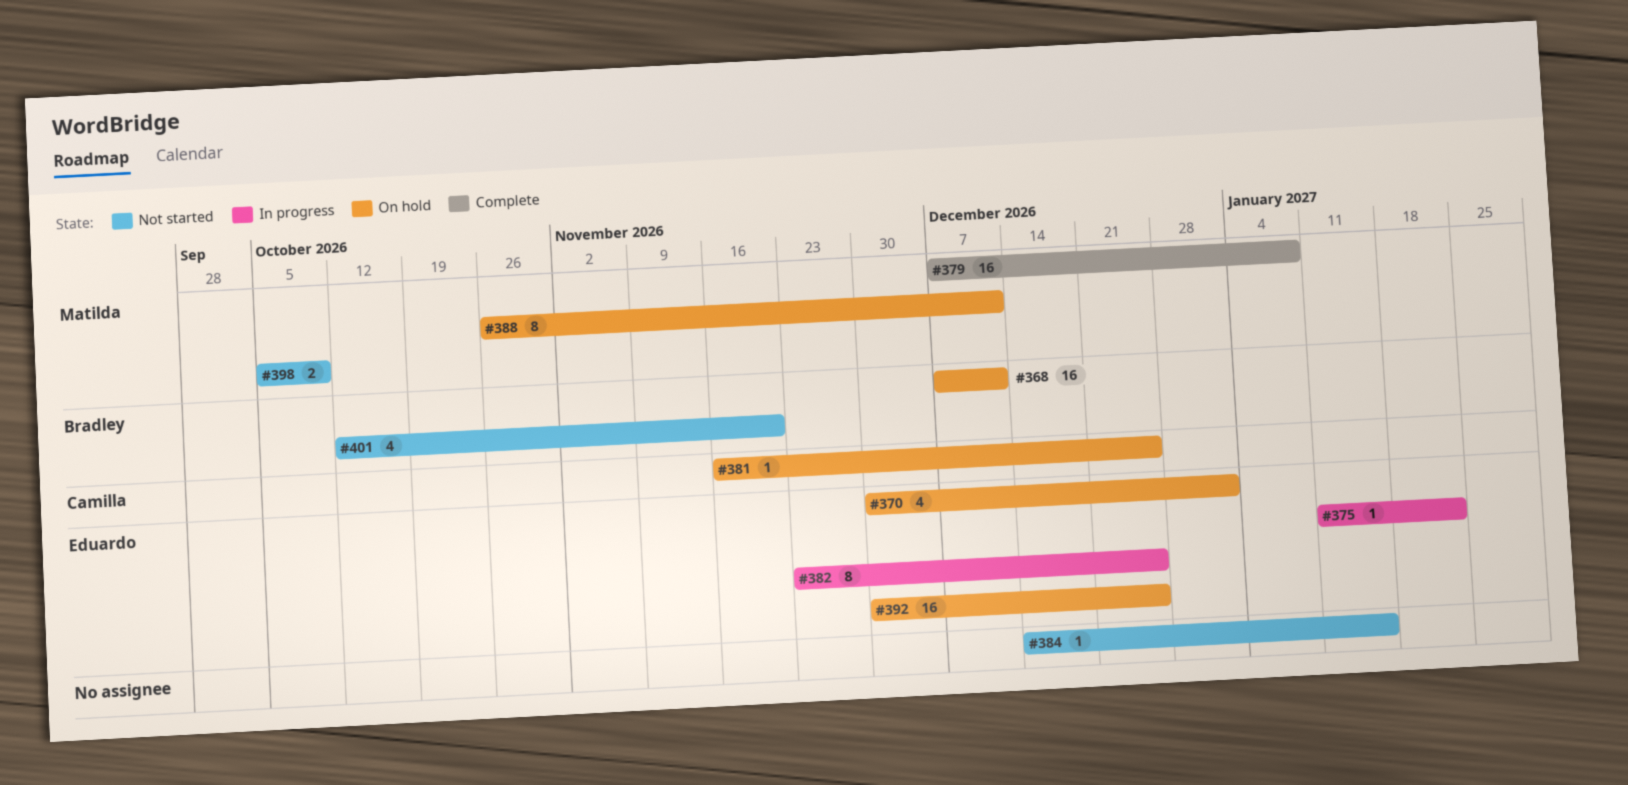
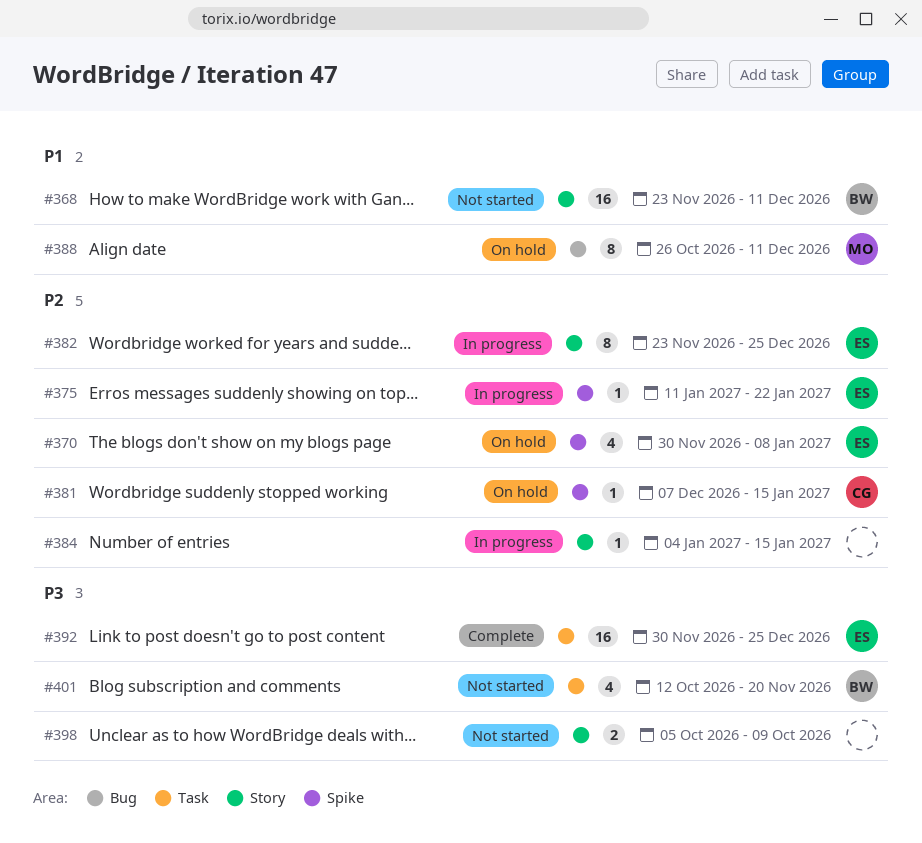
#368, status: On hold -> Not started
#368, start: Dec 7 -> Nov 23
#370, due: Jan 1 -> Jan 8
#379: present -> none
#381, start: Nov 16 -> Dec 7
#381, due: Dec 25 -> Jan 15
#384, status: Not started -> In progress
#384, start: Dec 14 -> Jan 4
#392, status: On hold -> Complete
#398, owner: Matilda -> none

